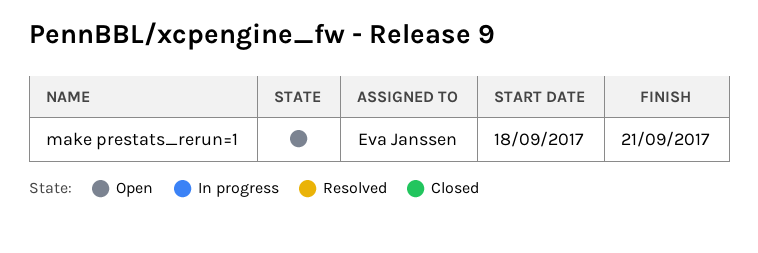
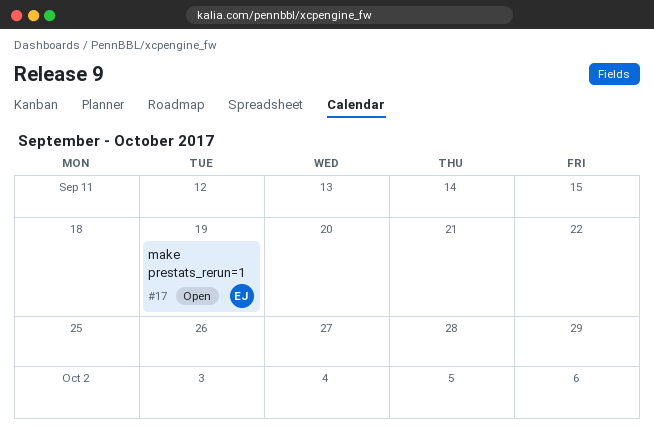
make prestats_rerun=1, due: Sep 21 -> Sep 19

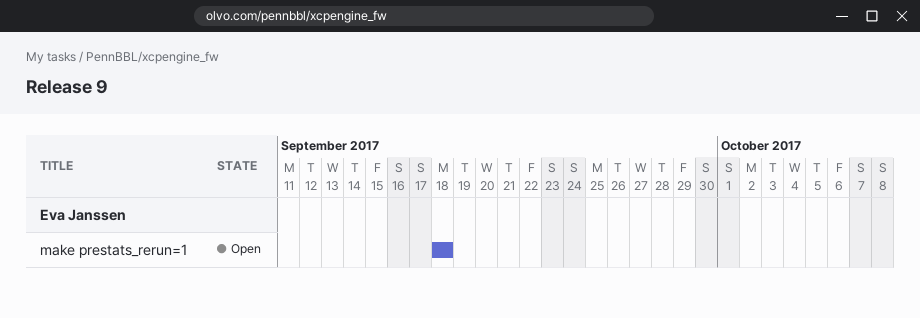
make prestats_rerun=1, due: Sep 19 -> Sep 18

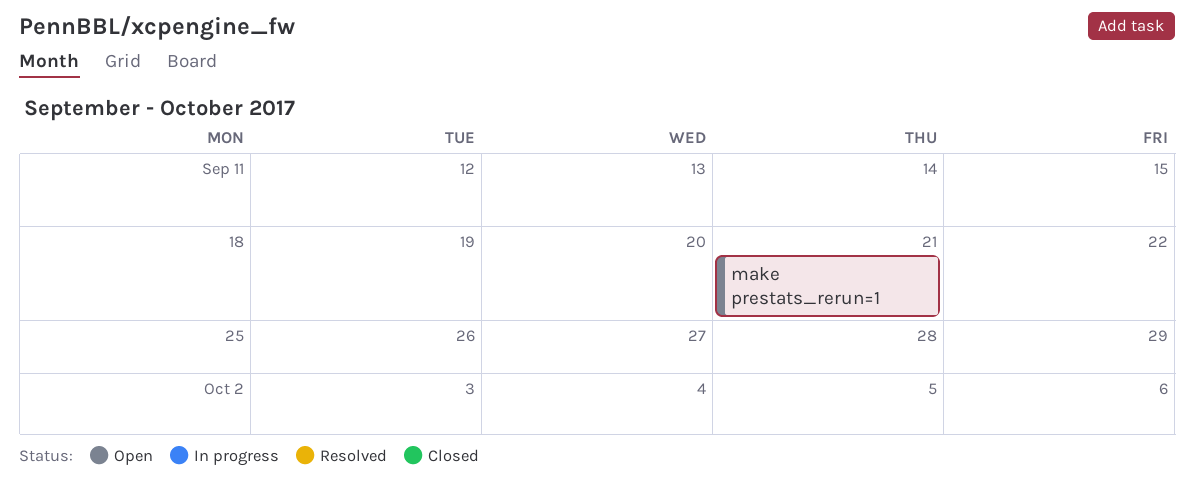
make prestats_rerun=1, due: Sep 18 -> Sep 21

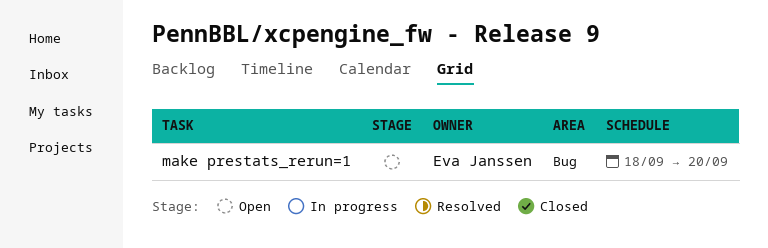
make prestats_rerun=1, due: Sep 21 -> Sep 20

